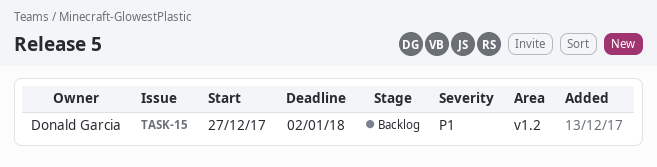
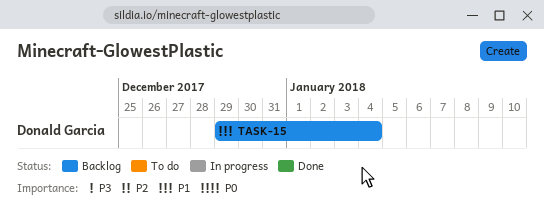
TASK-15, start: Dec 27 -> Dec 29
TASK-15, due: Jan 2 -> Jan 4

